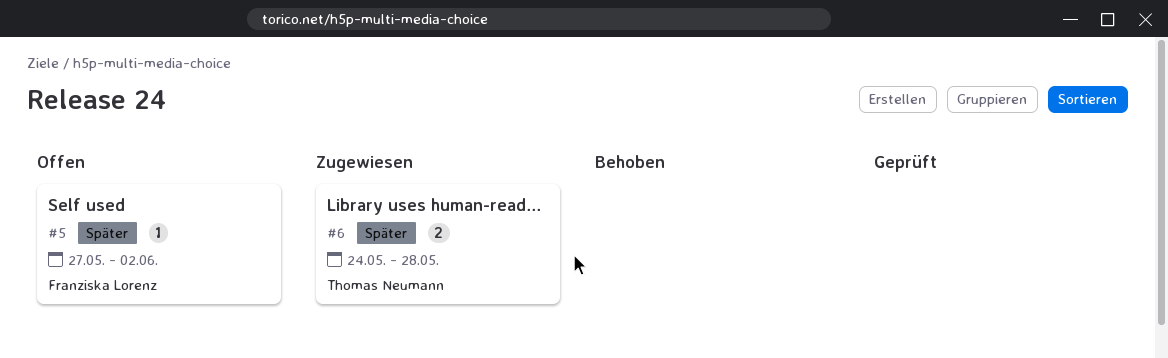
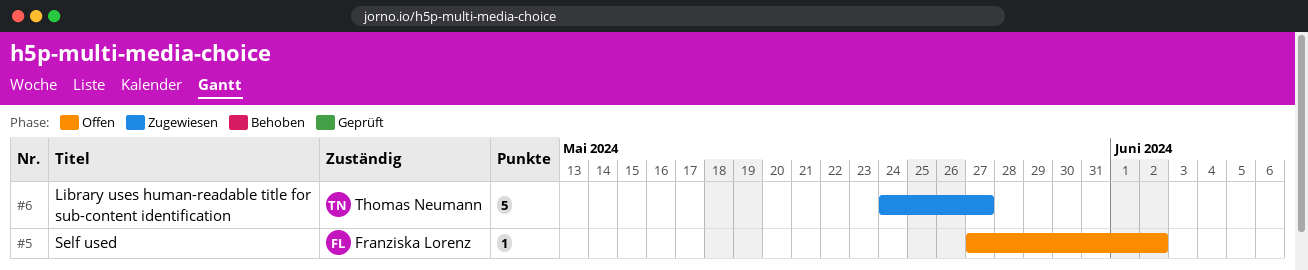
#6, estimate: 2 -> 5
#6, due: May 28 -> May 27

